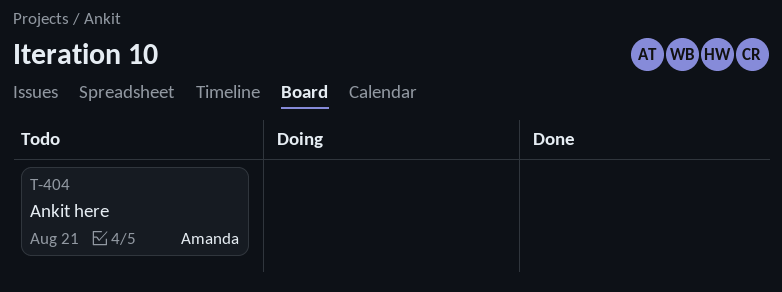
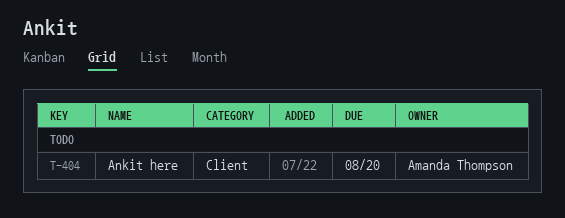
T-404, due: Aug 21 -> Aug 20

